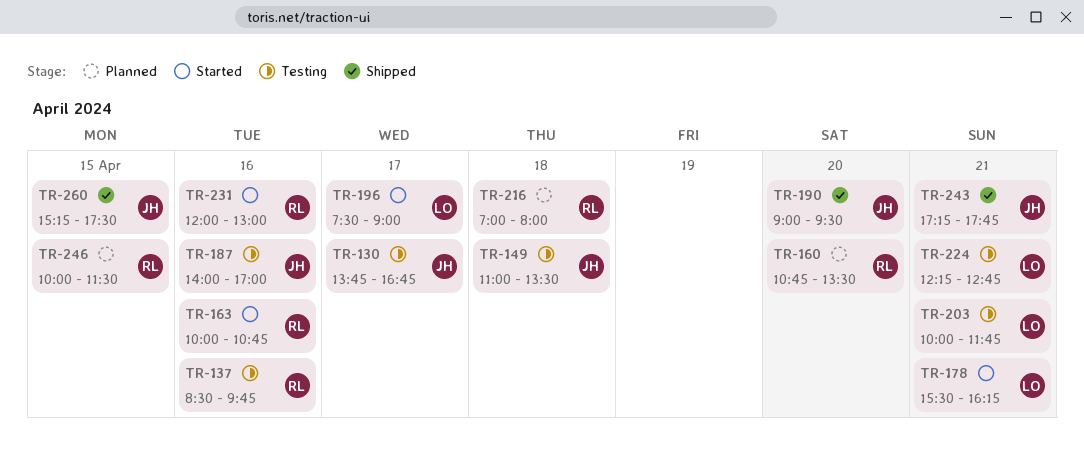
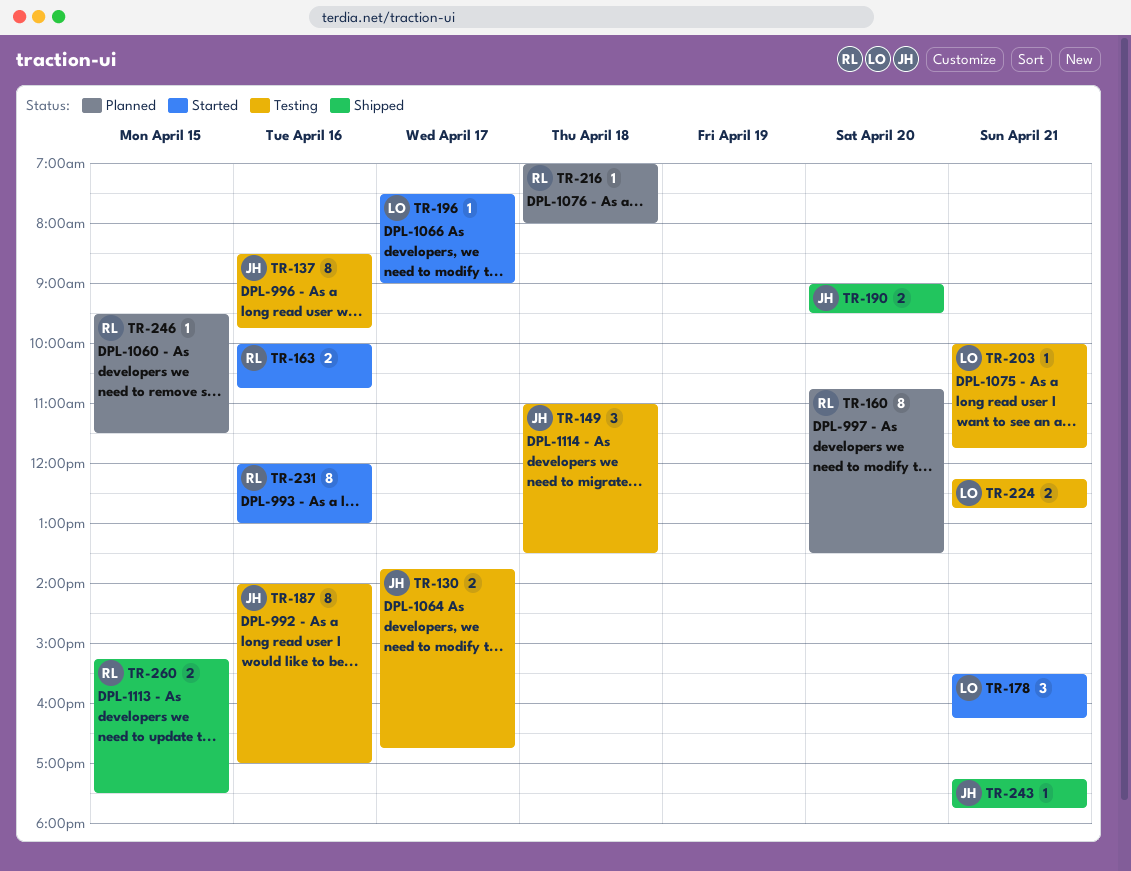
TR-137, owner: RL -> JH
TR-246, begins: 10:00 -> 09:30
TR-260, owner: JH -> RL

